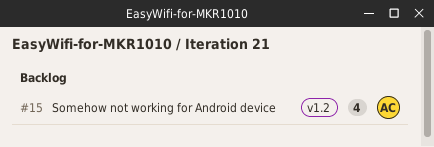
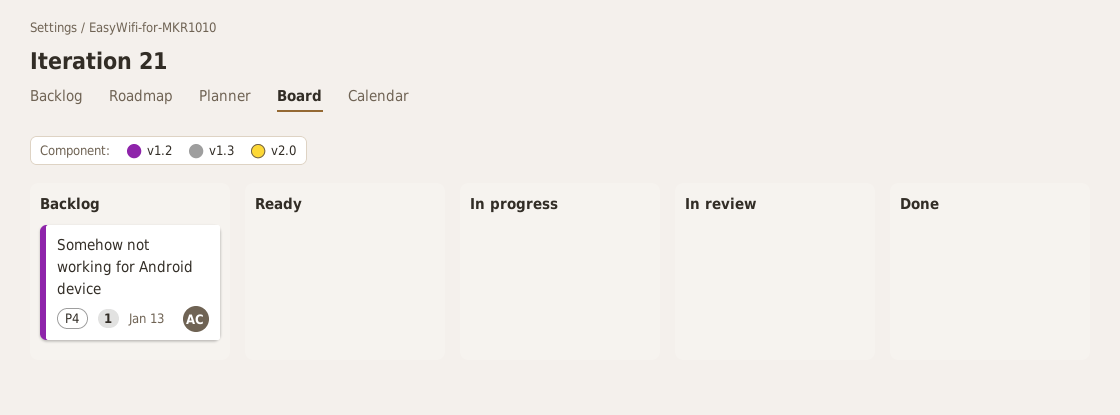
Somehow not working for Android device, estimate: 4 -> 1

